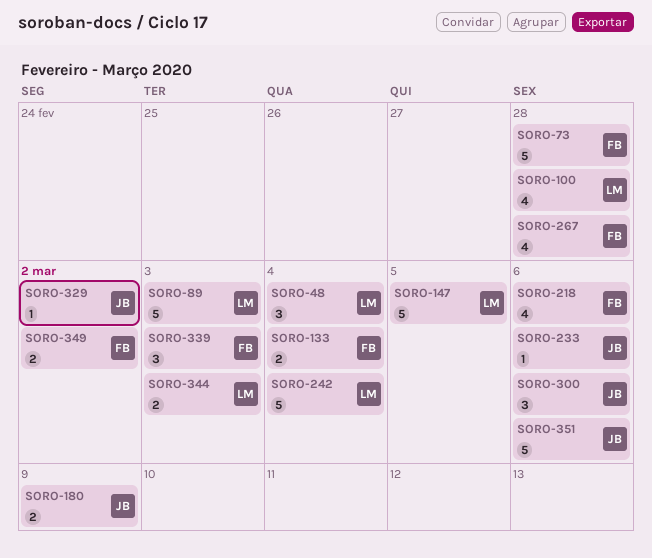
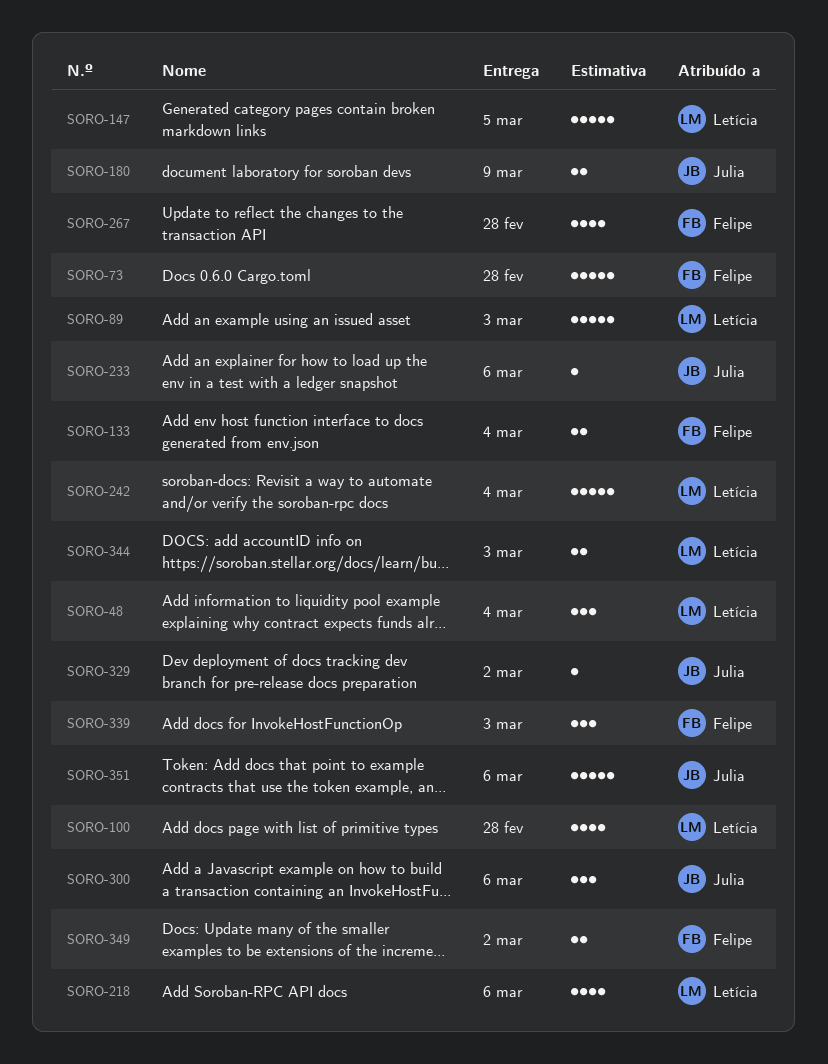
SORO-218, owner: Felipe -> Letícia

